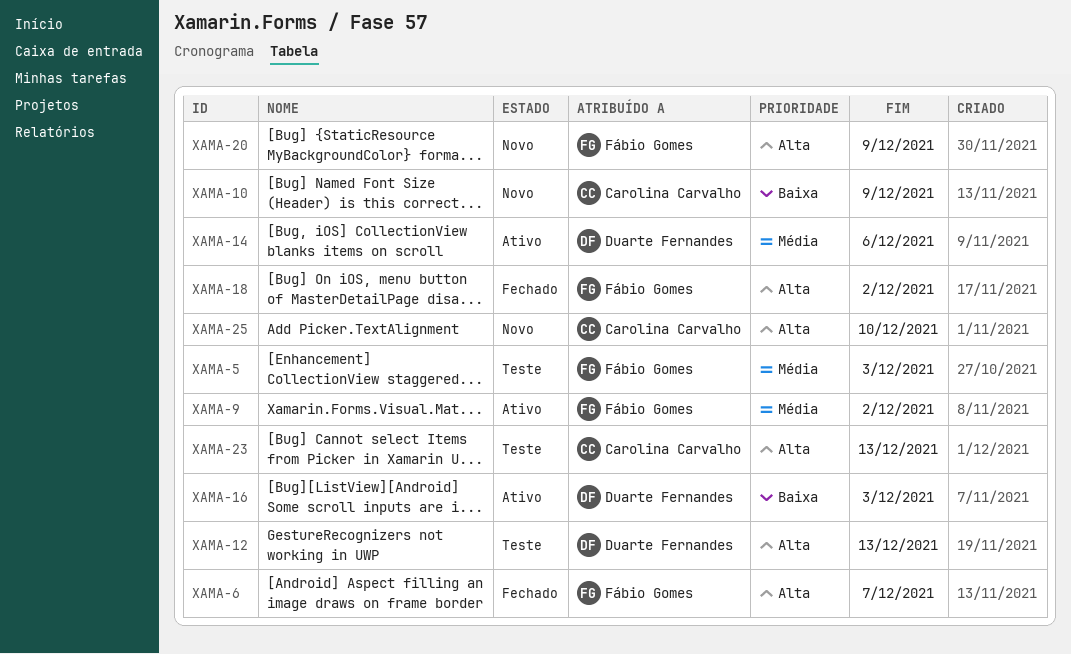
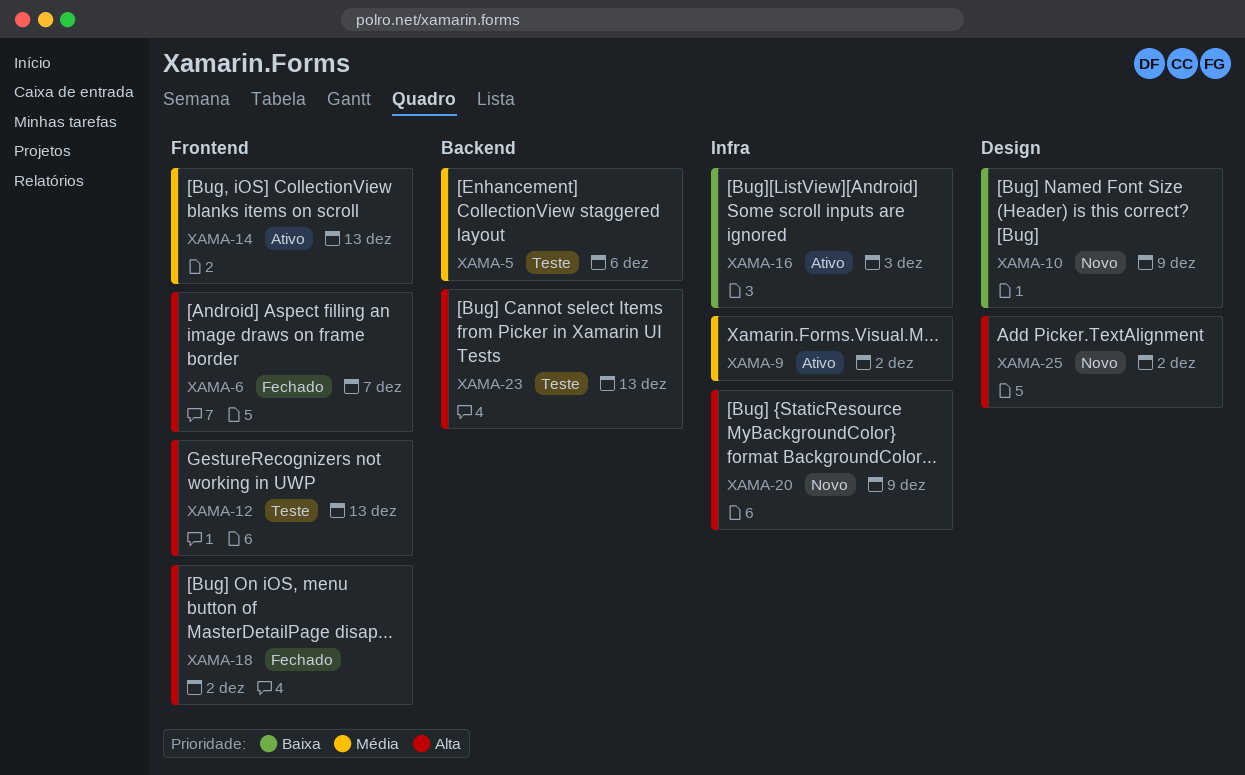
XAMA-5, due: Dec 3 -> Dec 6
XAMA-14, due: Dec 6 -> Dec 13
XAMA-25, due: Dec 10 -> Dec 2

